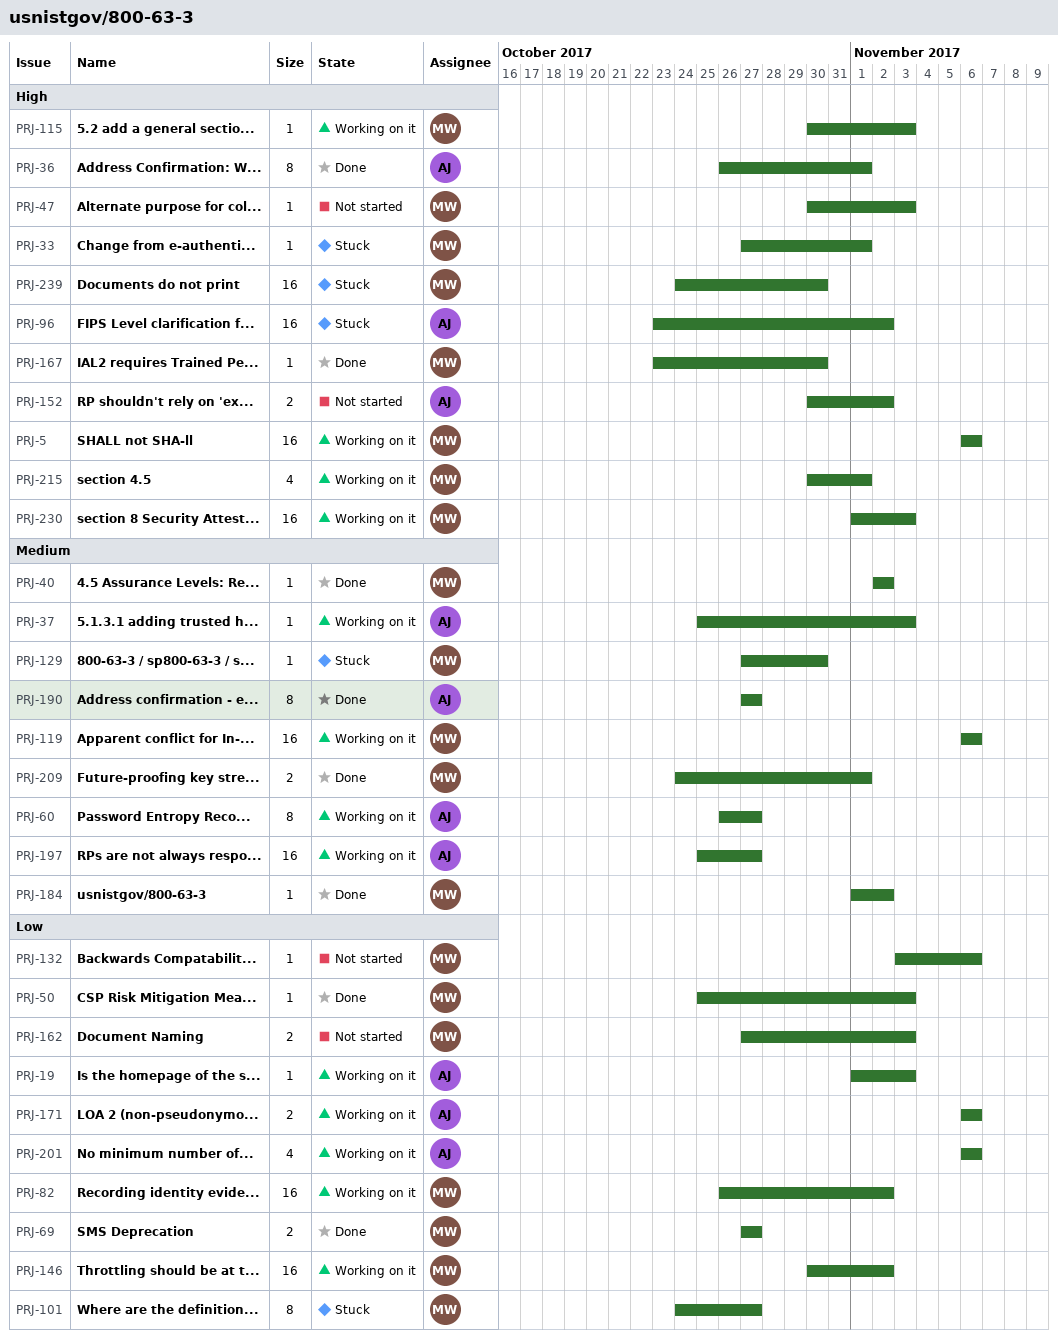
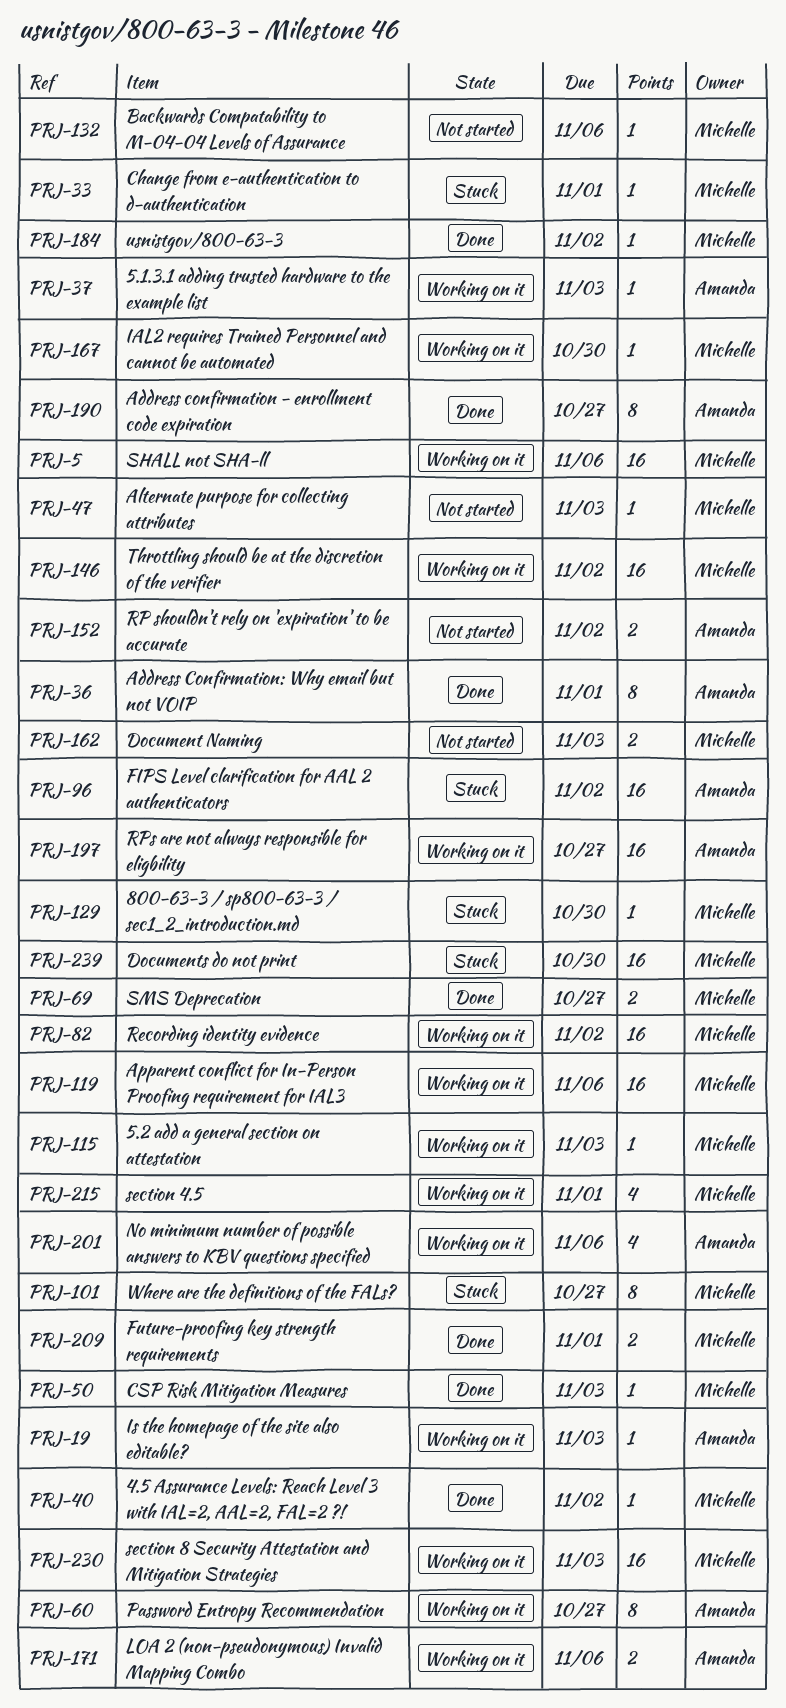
PRJ-167, status: Done -> Working on it

